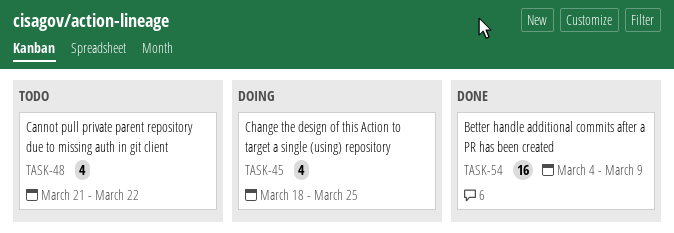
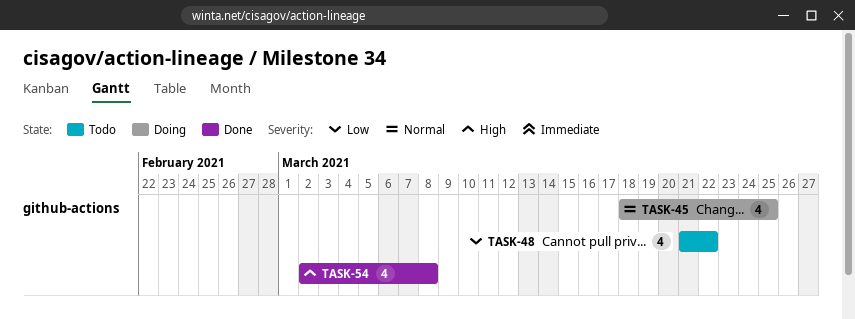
TASK-54, estimate: 16 -> 4
TASK-54, start: Mar 4 -> Mar 2
TASK-54, due: Mar 9 -> Mar 8

